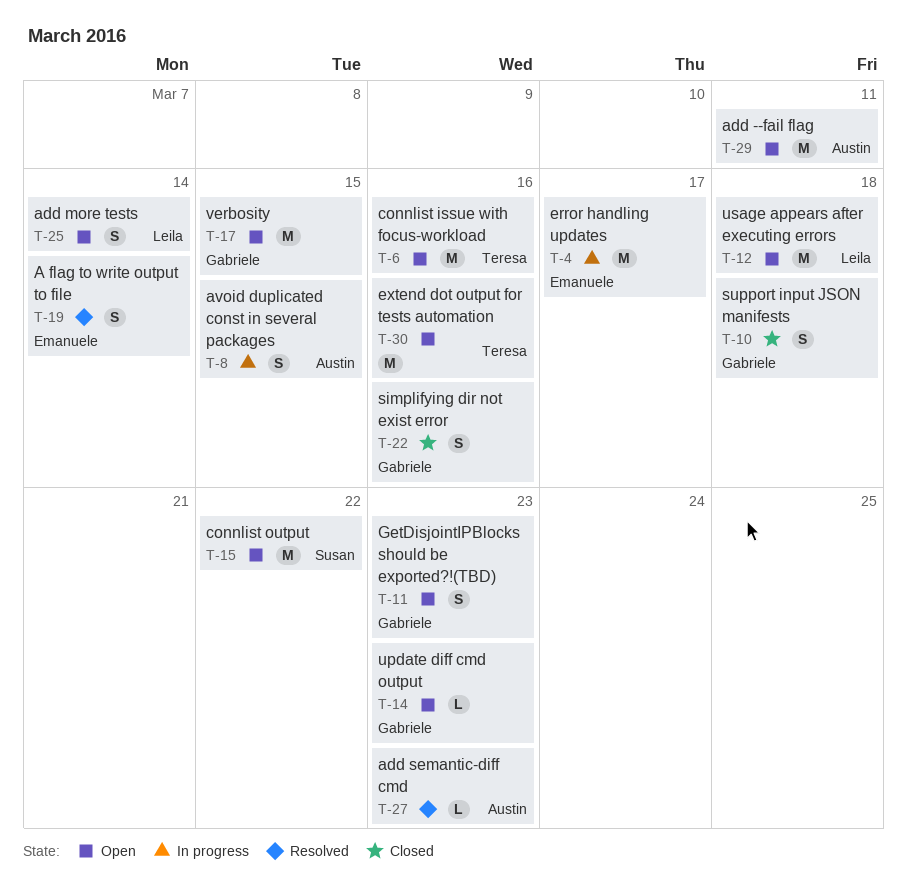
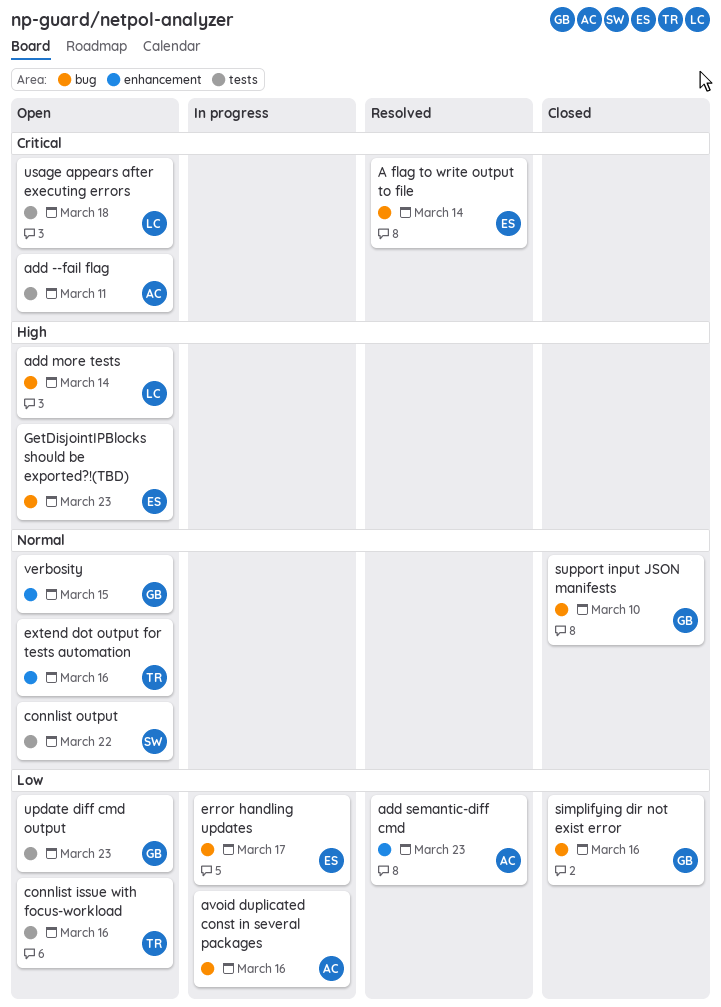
avoid duplicated const in several packages, due: Mar 15 -> Mar 16
GetDisjointIPBlocks should be exported?!(TBD), owner: Gabriele -> Emanuele
support input JSON manifests, due: Mar 18 -> Mar 10

